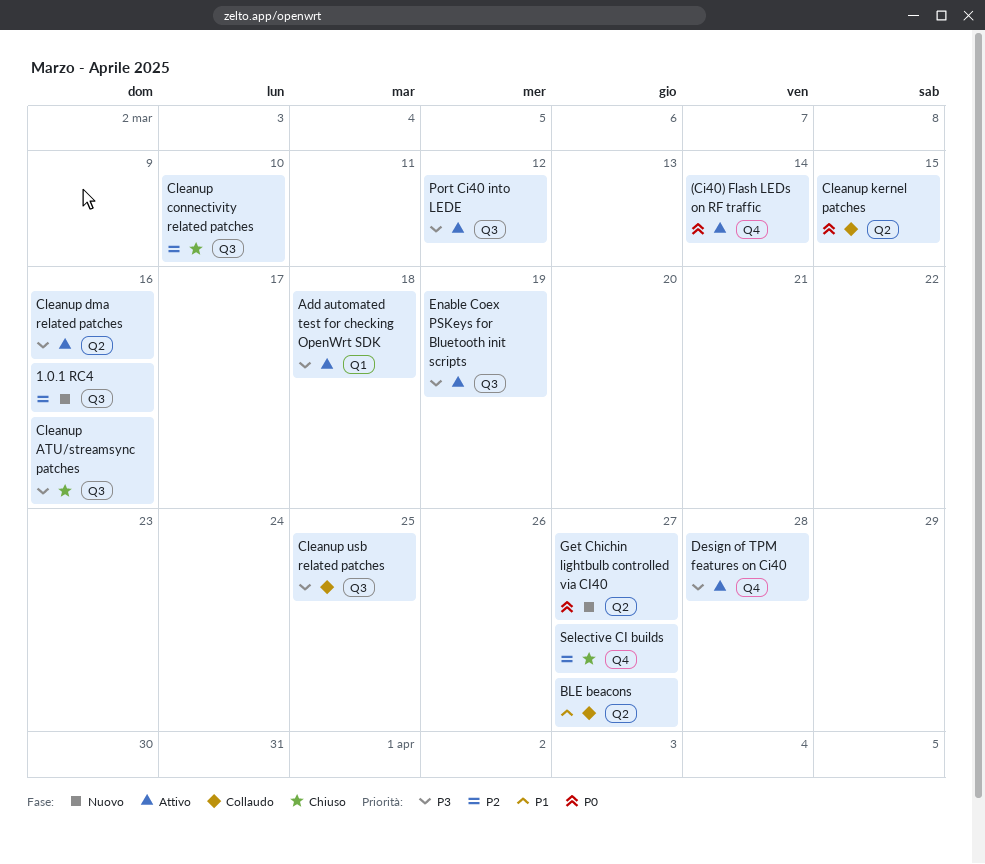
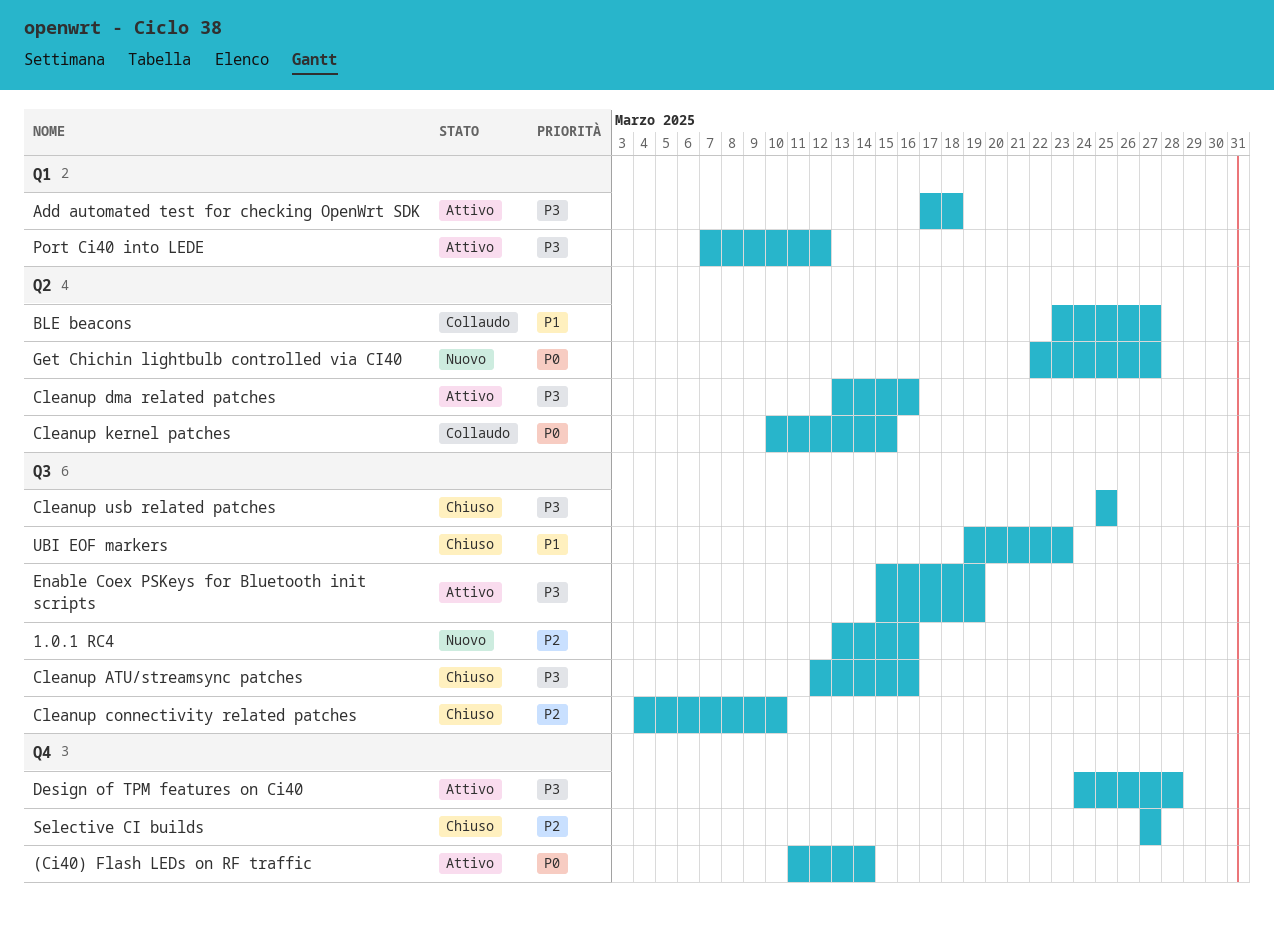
Cleanup usb related patches, status: Collaudo -> Chiuso
Port Ci40 into LEDE, label: Q3 -> Q1
UBI EOF markers: none -> present

